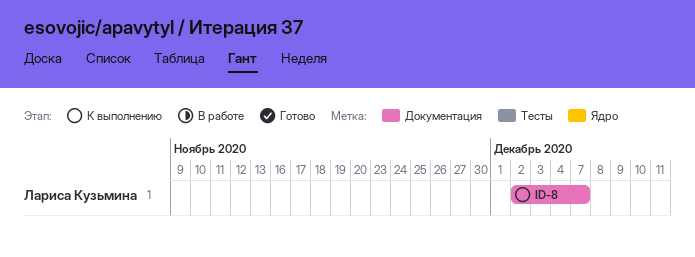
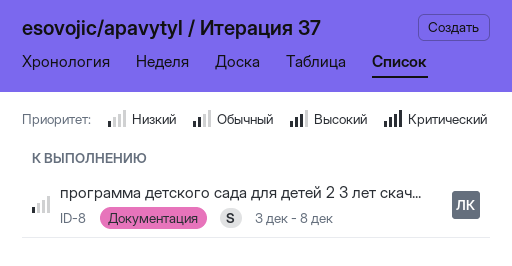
ID-8, start: Dec 2 -> Dec 3
ID-8, due: Dec 7 -> Dec 8

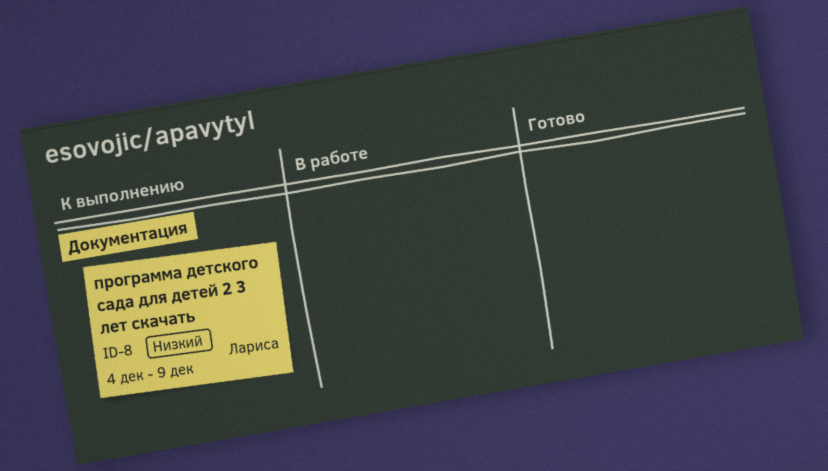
ID-8, start: Dec 3 -> Dec 4
ID-8, due: Dec 8 -> Dec 9

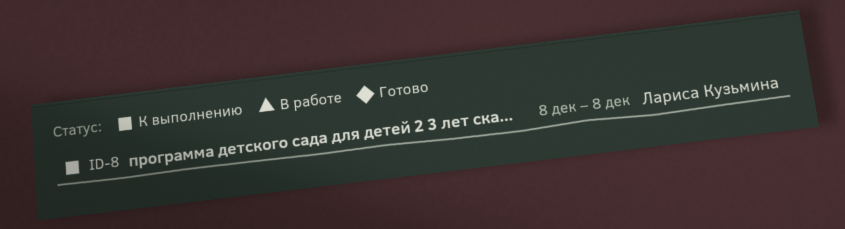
ID-8, start: Dec 4 -> Dec 8
ID-8, due: Dec 9 -> Dec 8

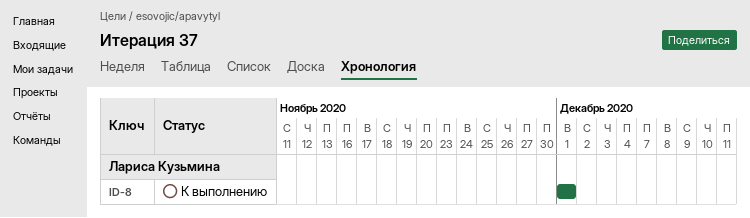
ID-8, start: Dec 8 -> Dec 1
ID-8, due: Dec 8 -> Dec 1

